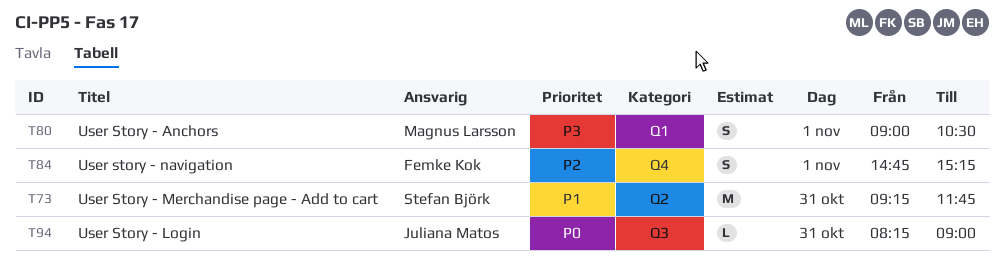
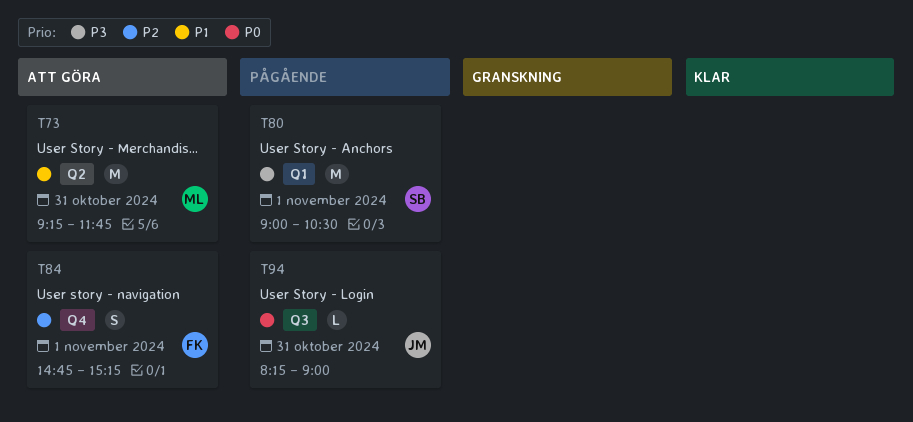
T73, owner: Stefan Björk -> Magnus Larsson
T80, owner: Magnus Larsson -> Stefan Björk
T80, estimate: S -> M

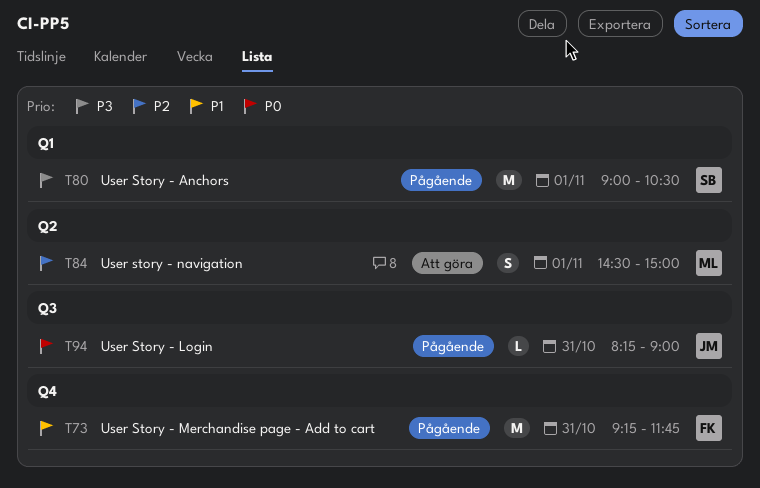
T73, status: Att göra -> Pågående
T73, owner: ML -> FK
T73, label: Q2 -> Q4
T84, owner: FK -> ML
T84, label: Q4 -> Q2
T84, begins: 14:45 -> 14:30
T84, ends: 15:15 -> 15:00

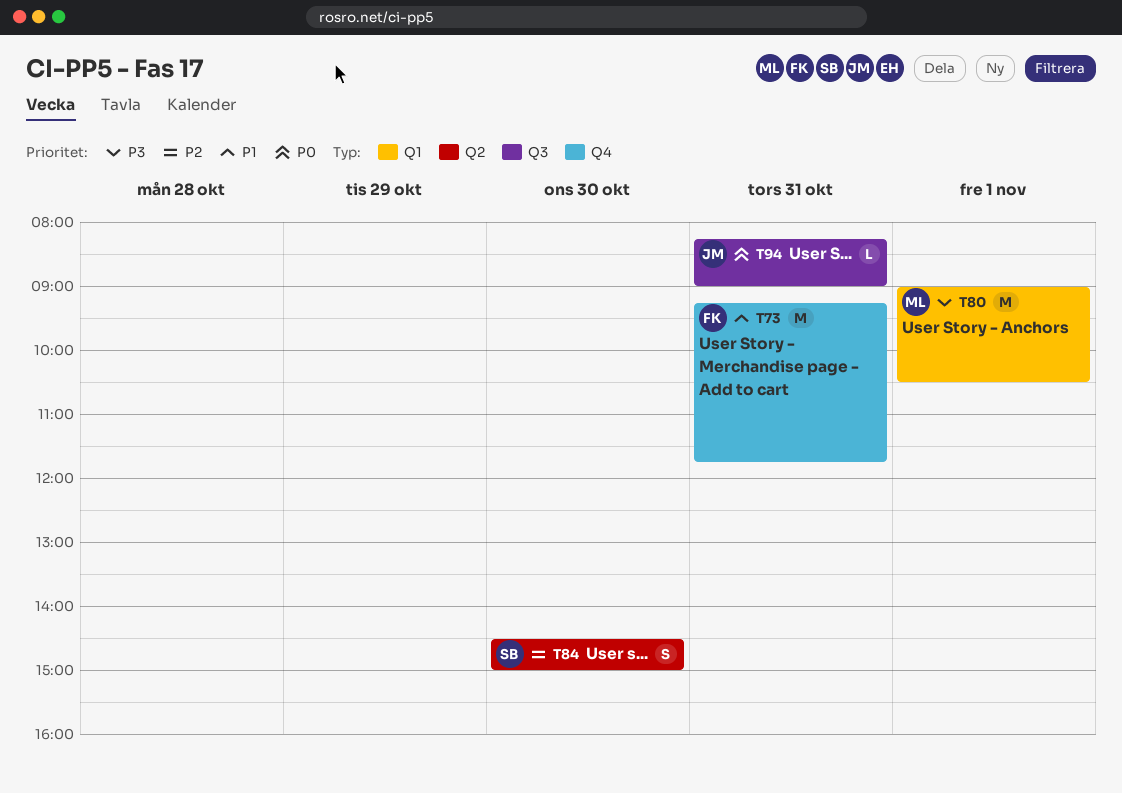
T80, owner: SB -> ML
T84, owner: ML -> SB
T84, day: Nov 1 -> Oct 30

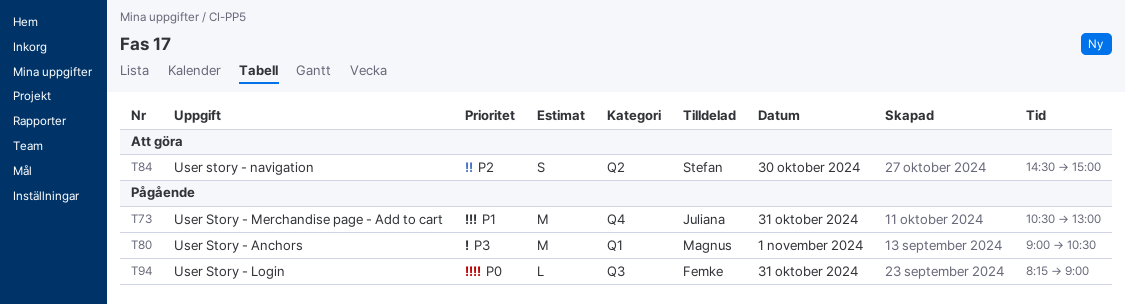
T73, owner: Femke -> Juliana
T73, begins: 09:15 -> 10:30
T73, ends: 11:45 -> 13:00
T94, owner: Juliana -> Femke

